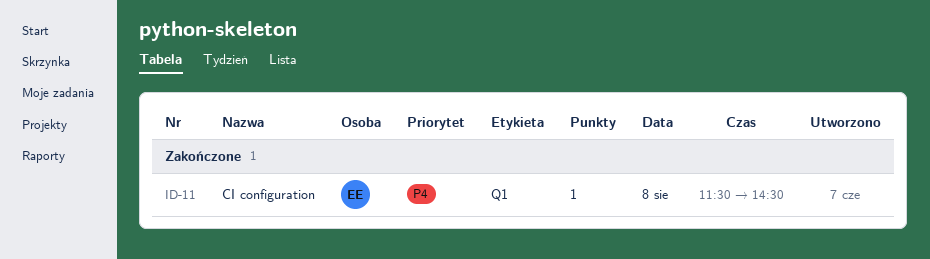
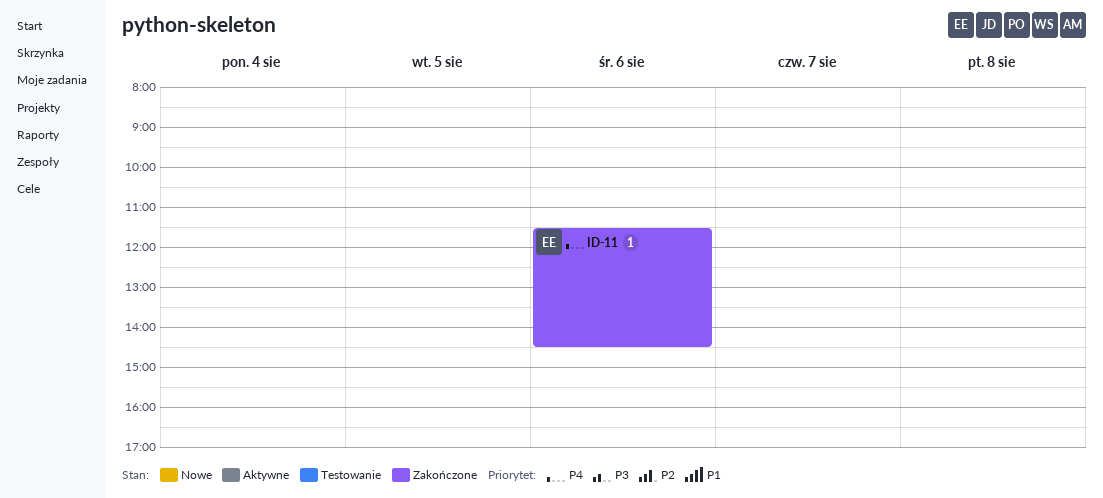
ID-11, day: Aug 8 -> Aug 6

